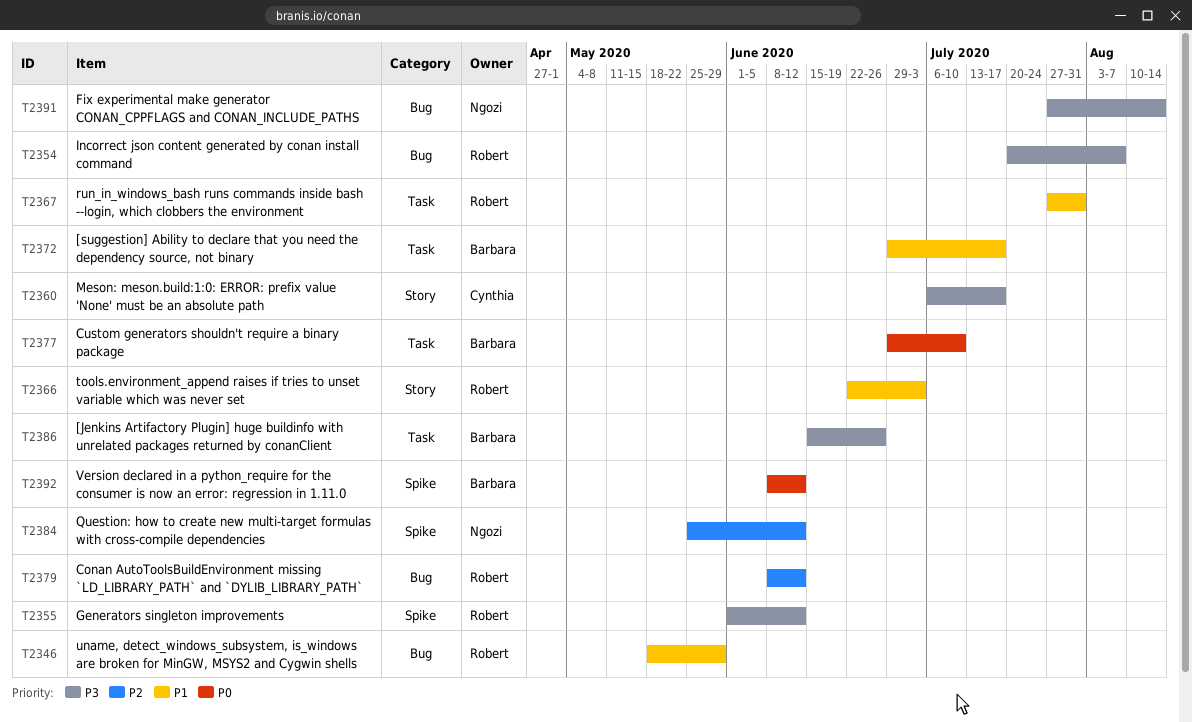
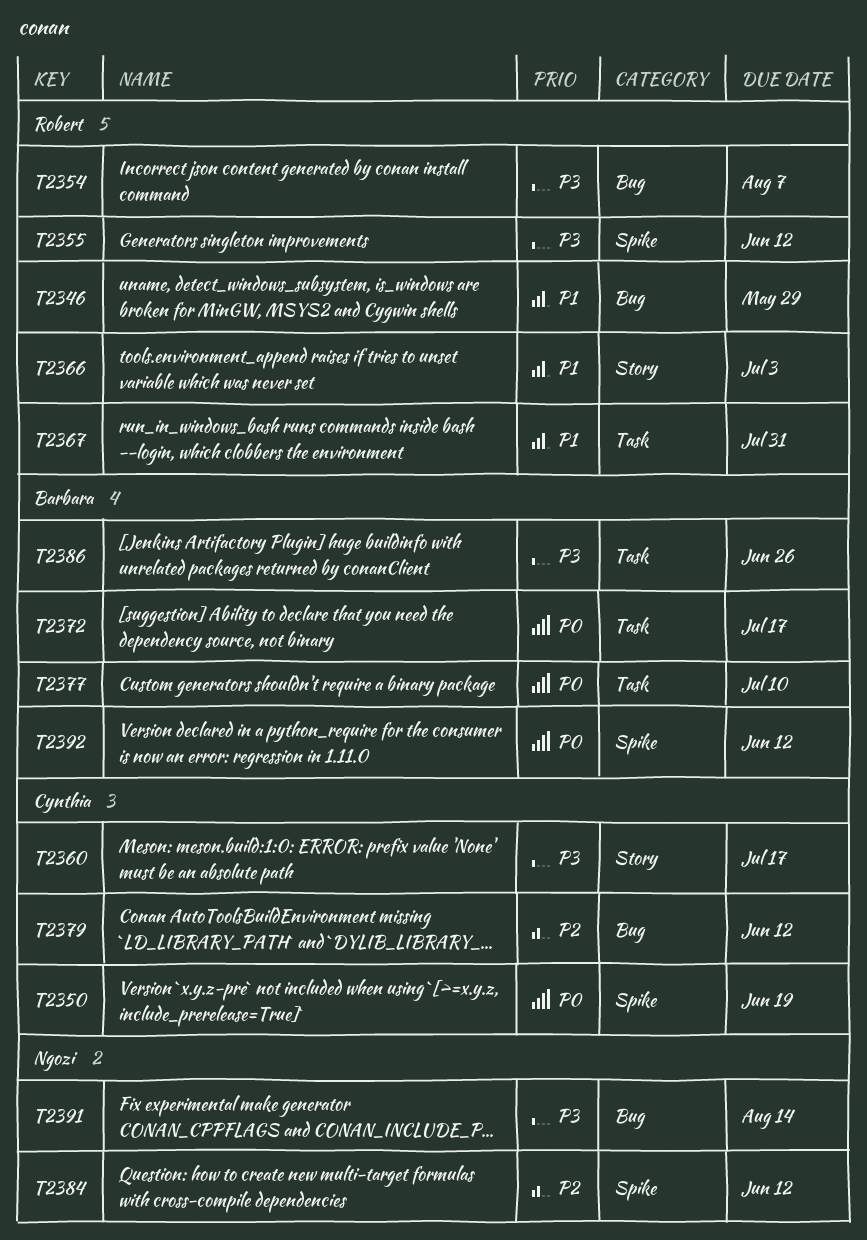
T2350: none -> present
T2372, priority: P1 -> P0
T2379, owner: Robert -> Cynthia

